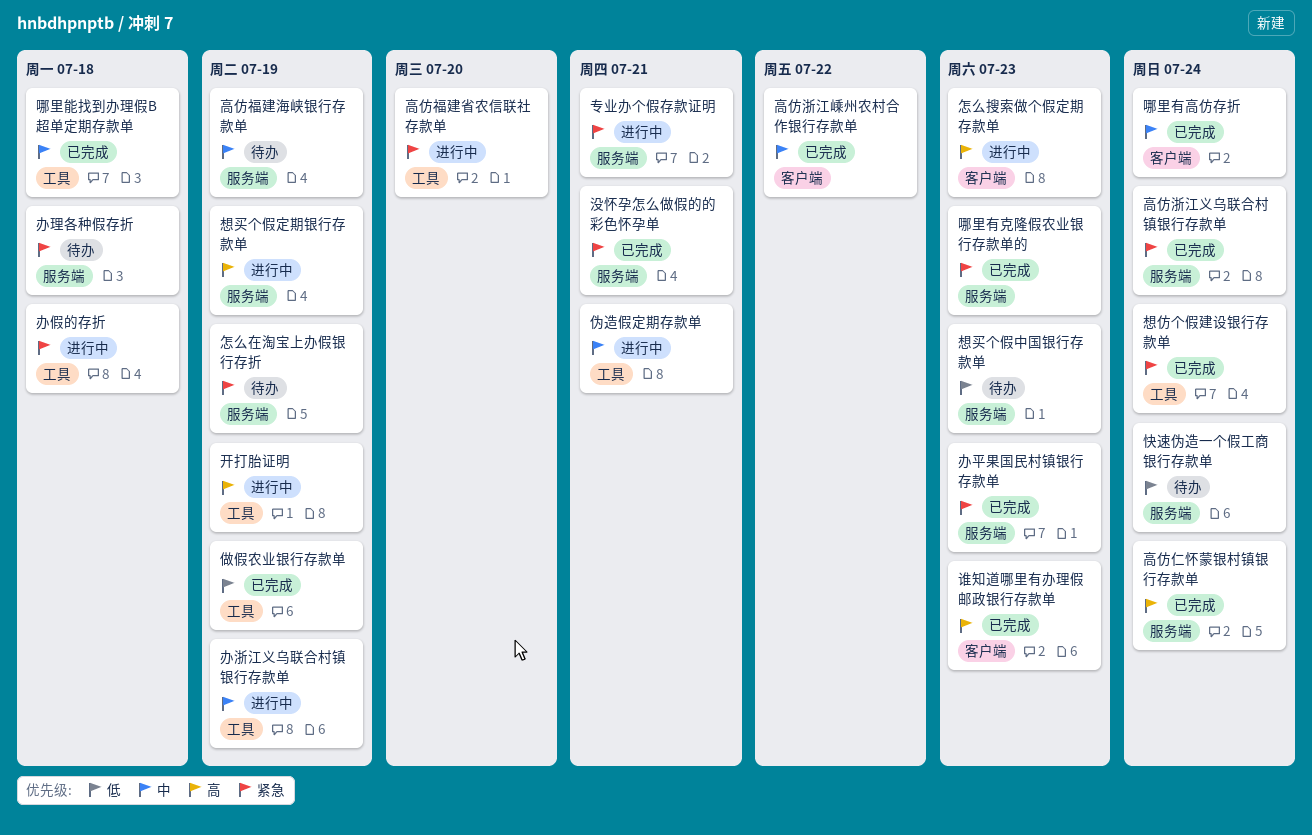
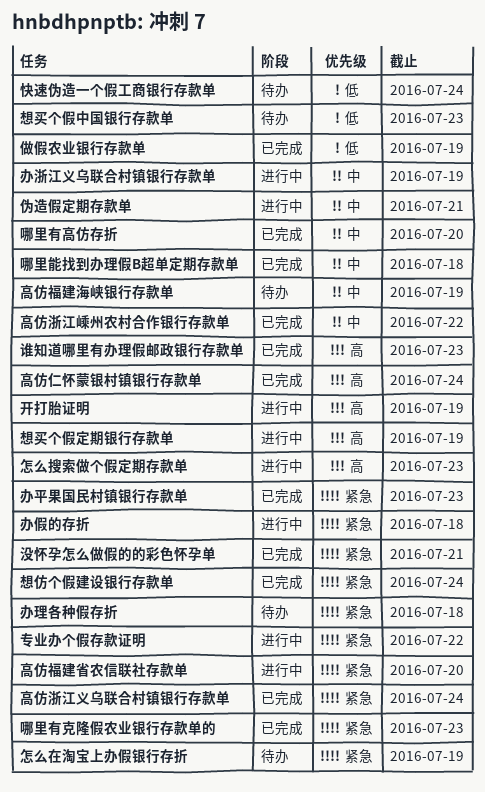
专业办个假存款证明, due: Jul 21 -> Jul 22
哪里有高仿存折, due: Jul 24 -> Jul 20

